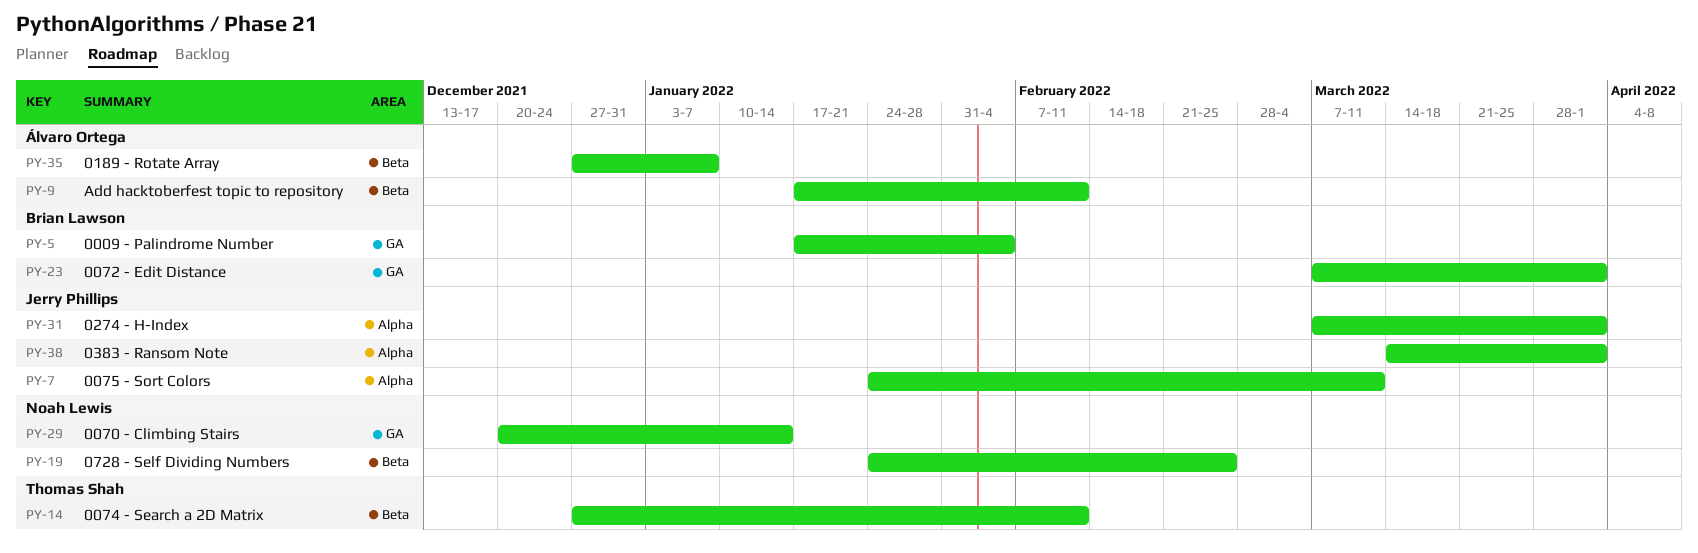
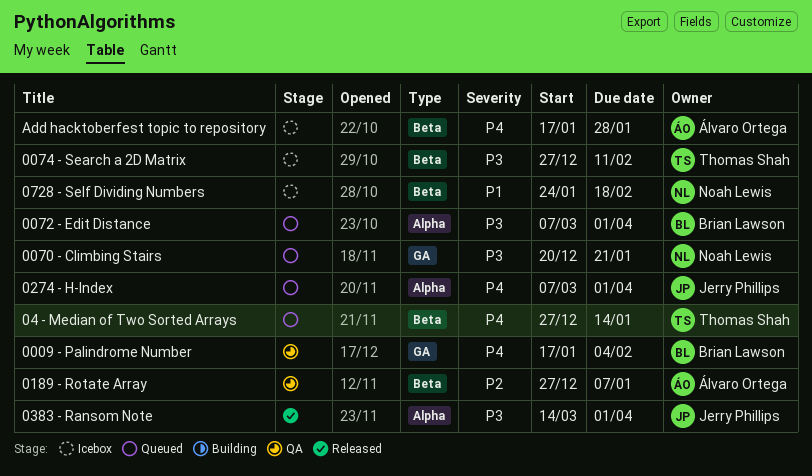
0070 - Climbing Stairs, due: Jan 14 -> Jan 21
0072 - Edit Distance, label: GA -> Alpha
0075 - Sort Colors: present -> none
04 - Median of Two Sorted Arrays: none -> present
0728 - Self Dividing Numbers, due: Feb 25 -> Feb 18
Add hacktoberfest topic to repository, due: Feb 11 -> Jan 28

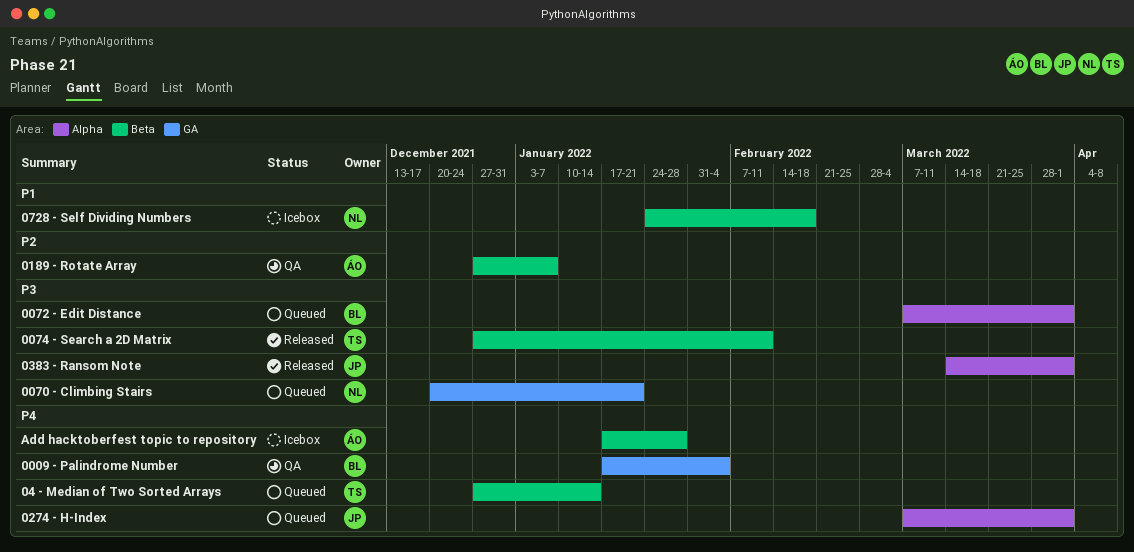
0074 - Search a 2D Matrix, status: Icebox -> Released

